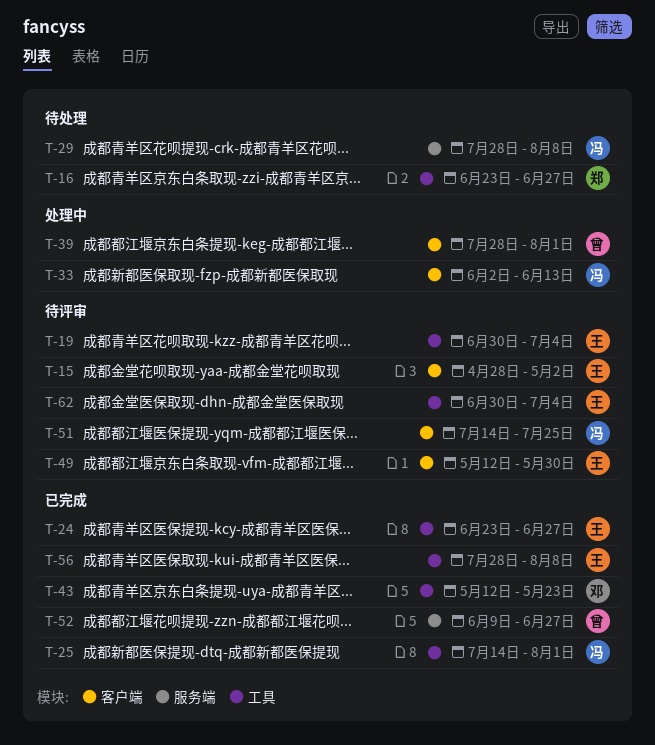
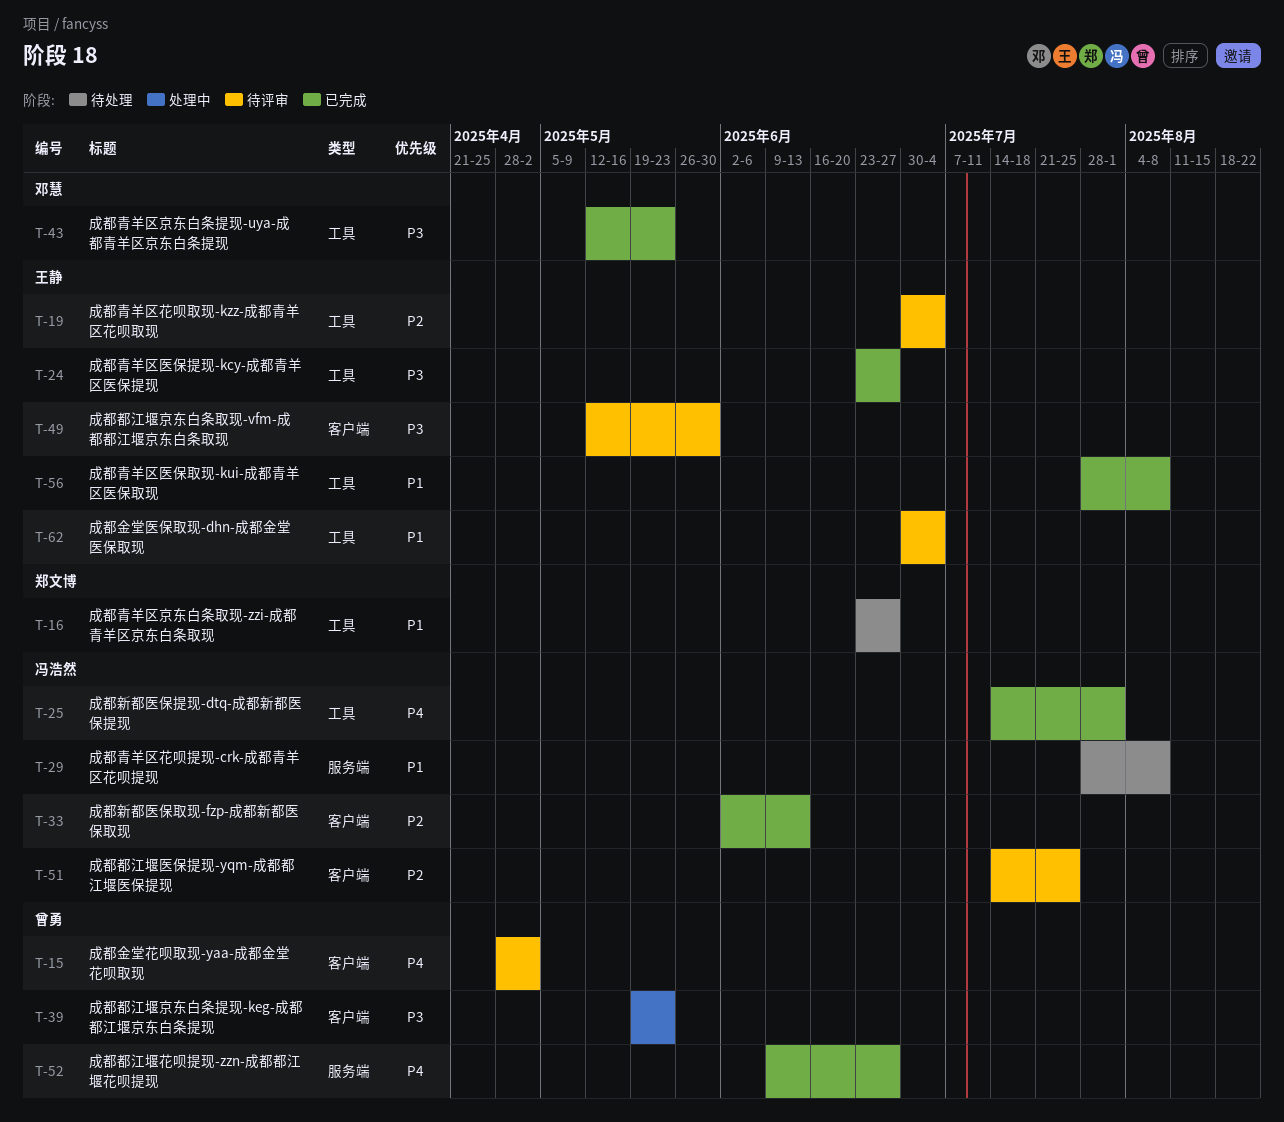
T-15, owner: 王静 -> 曾勇
T-33, status: 处理中 -> 已完成
T-39, start: Jul 28 -> May 19
T-39, due: Aug 1 -> May 23

